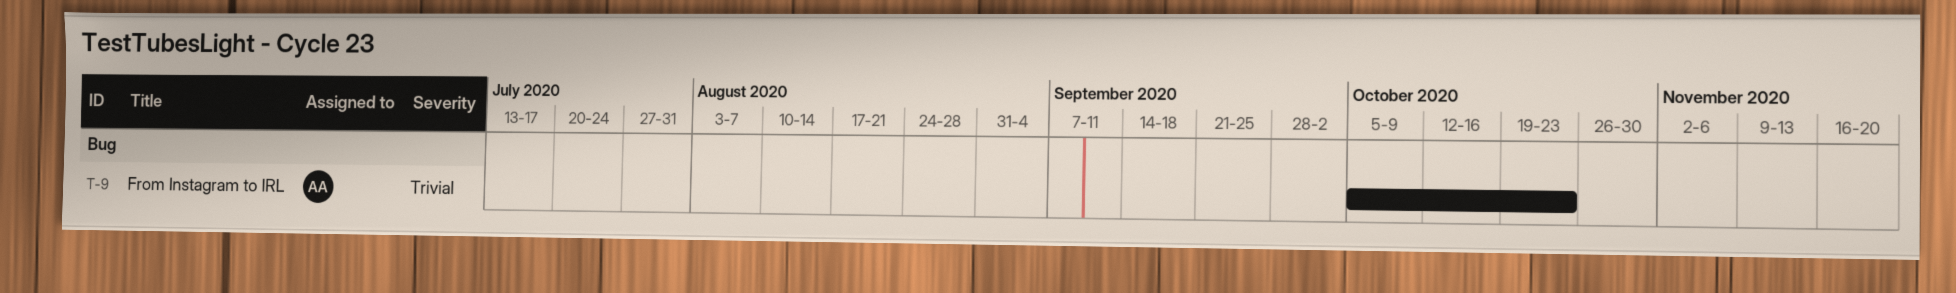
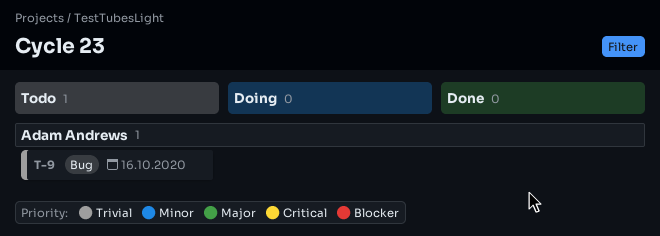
T-9, due: Oct 23 -> Oct 16

